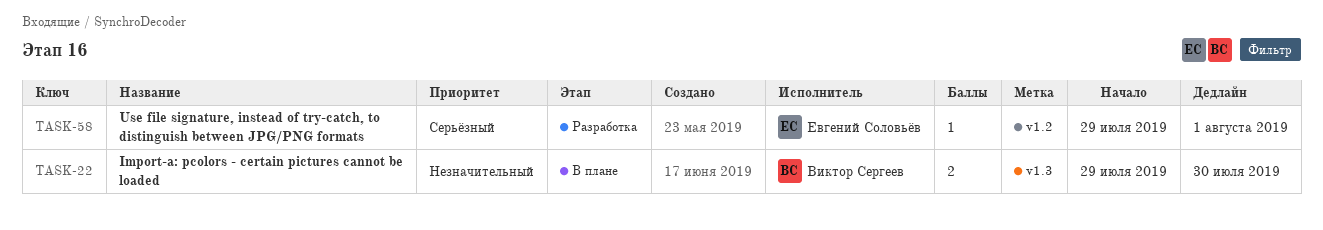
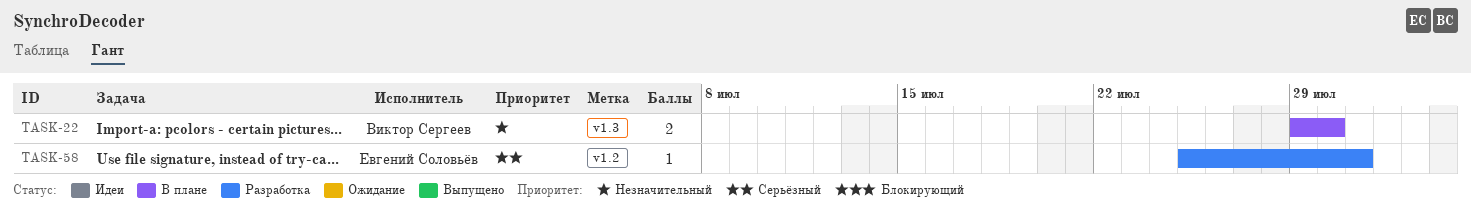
TASK-58, start: Jul 29 -> Jul 25
TASK-58, due: Aug 1 -> Jul 31

